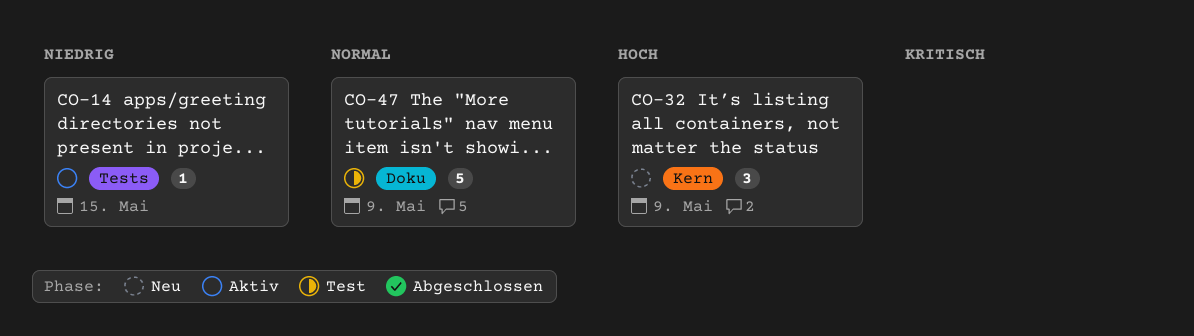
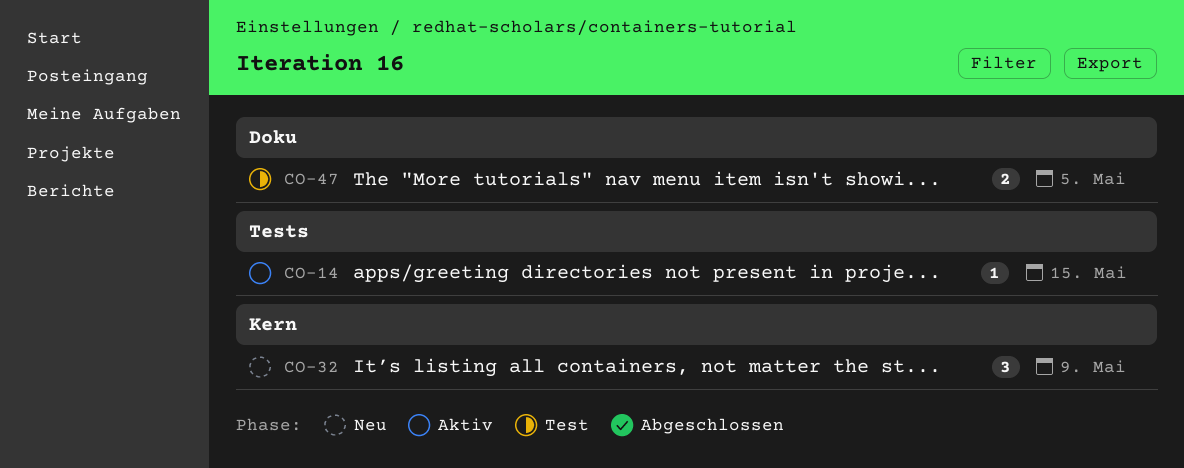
CO-47, estimate: 5 -> 2
CO-47, due: May 9 -> May 5

